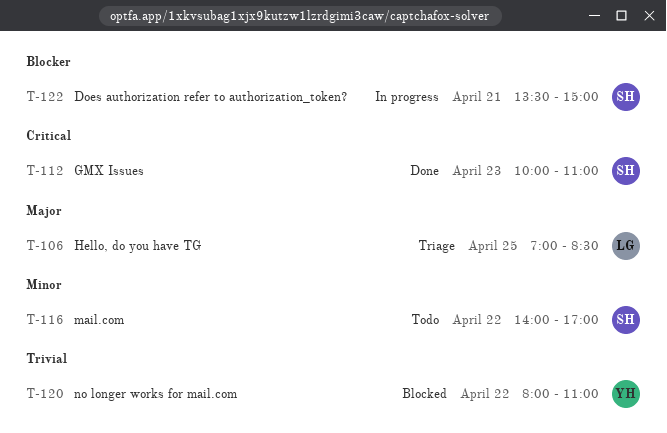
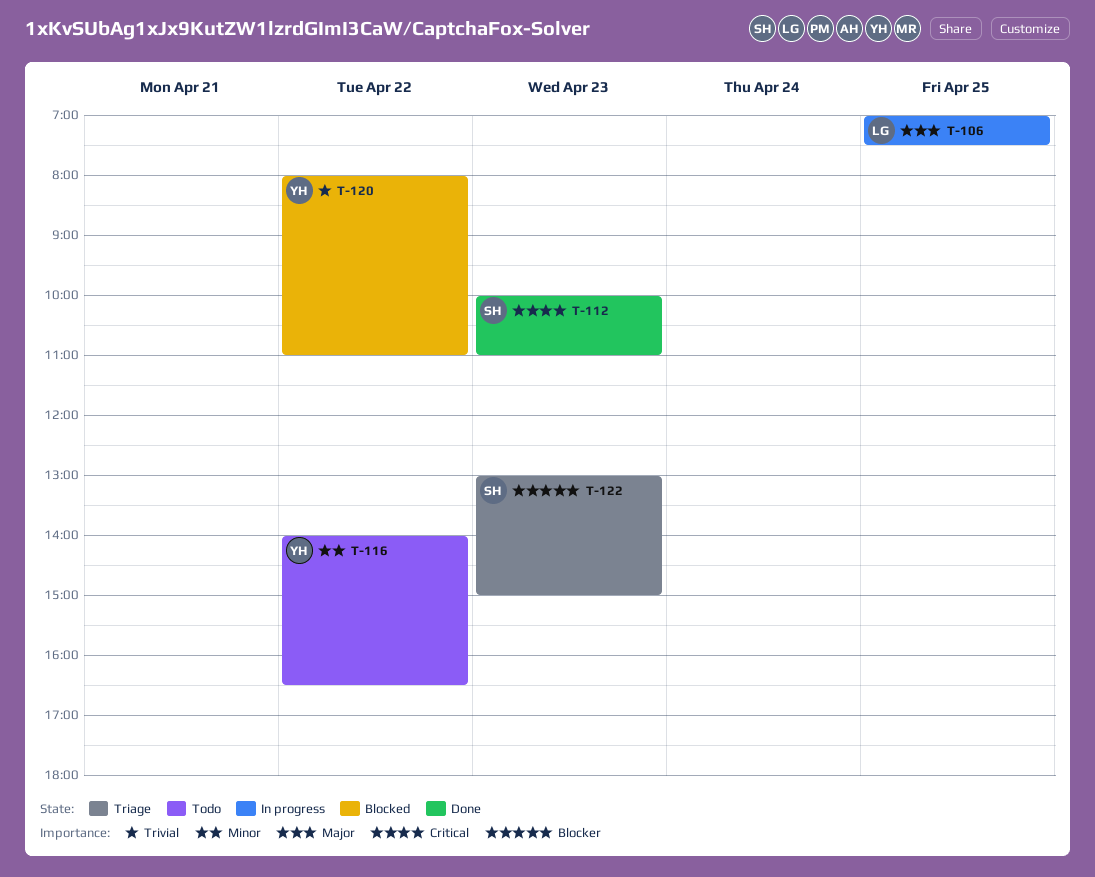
T-106, status: Triage -> In progress
T-106, ends: 08:30 -> 07:30
T-116, owner: SH -> YH
T-116, ends: 17:00 -> 16:30
T-122, status: In progress -> Triage
T-122, day: Apr 21 -> Apr 23
T-122, begins: 13:30 -> 13:00

